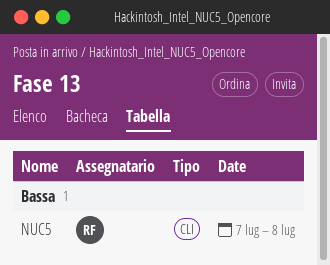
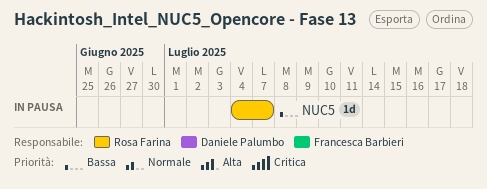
NUC5, start: Jul 7 -> Jul 4
NUC5, due: Jul 8 -> Jul 7

